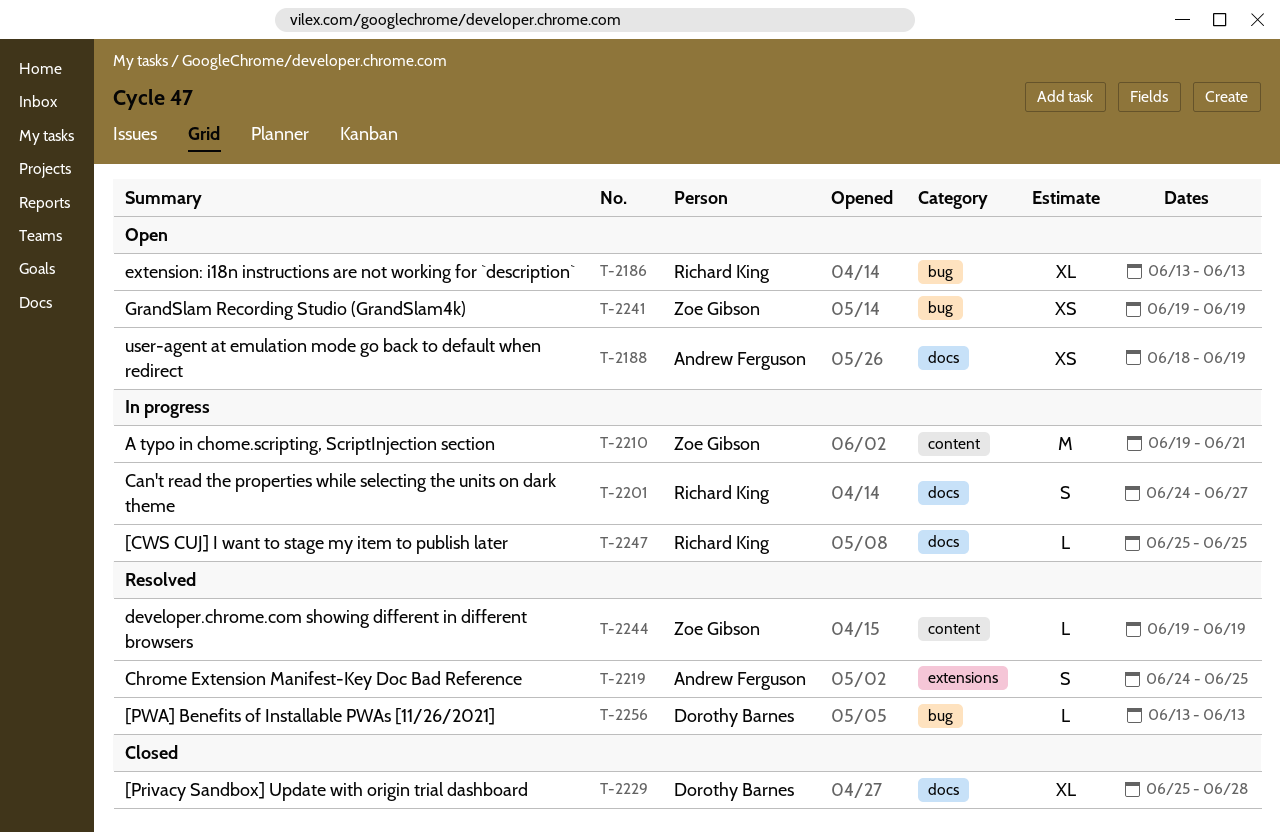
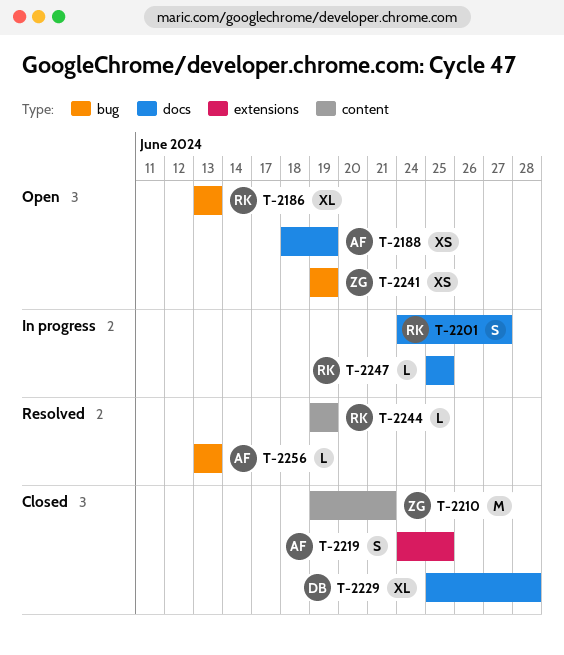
T-2210, status: In progress -> Closed
T-2219, status: Resolved -> Closed
T-2244, owner: Zoe Gibson -> Richard King
T-2256, owner: Dorothy Barnes -> Andrew Ferguson

